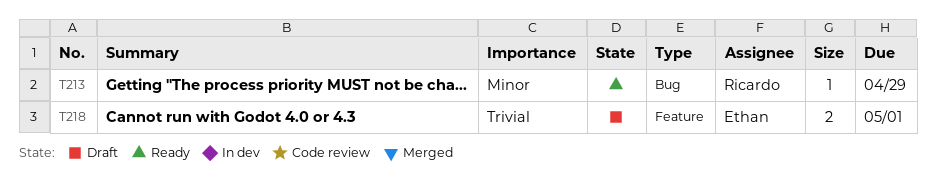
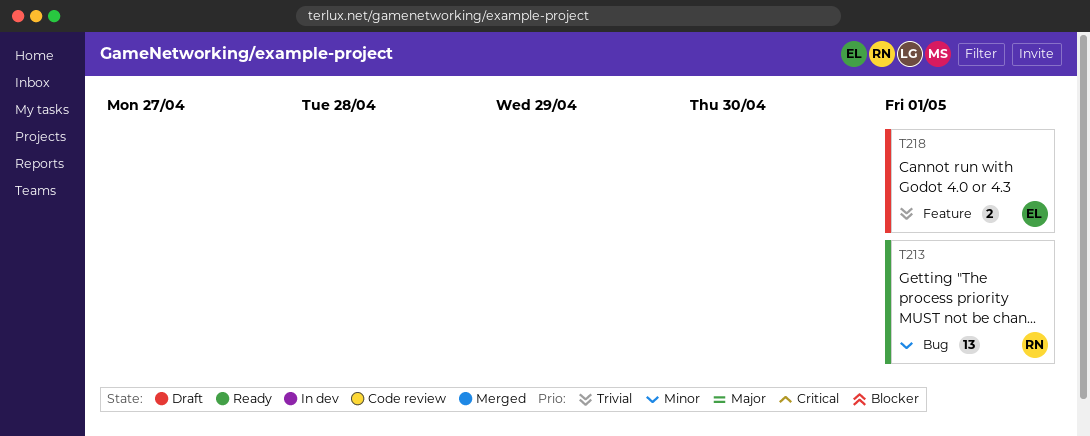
T213, estimate: 1 -> 13
T213, due: Apr 29 -> May 1

